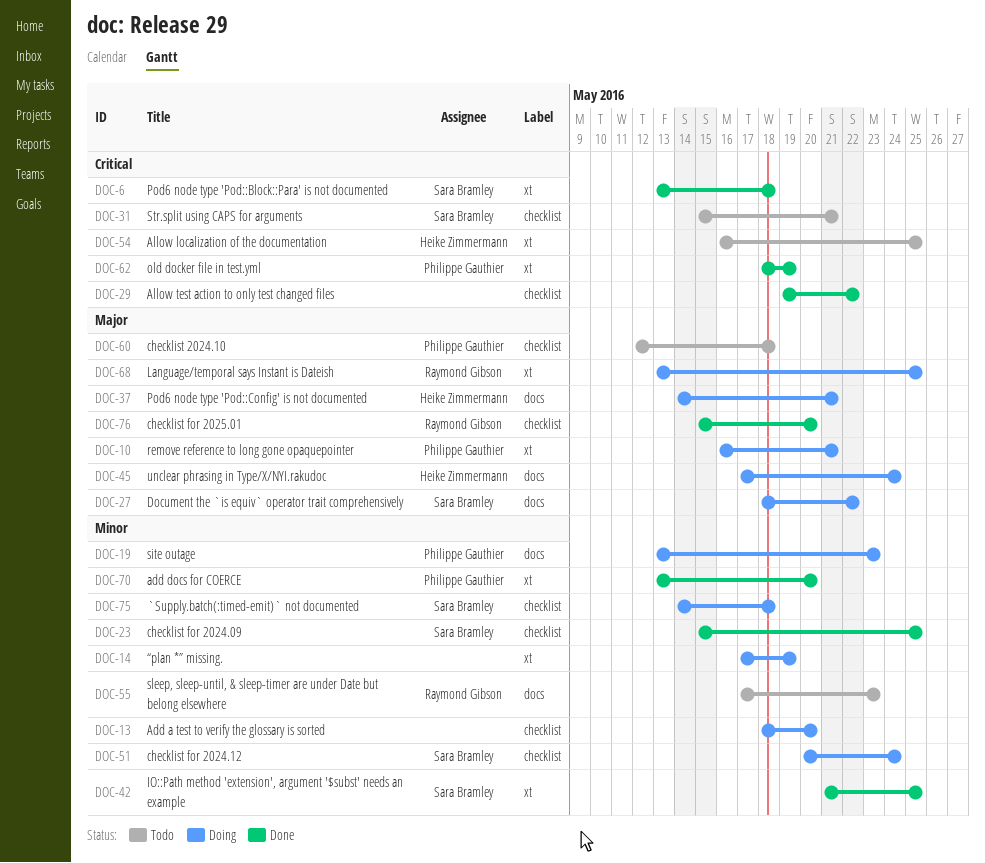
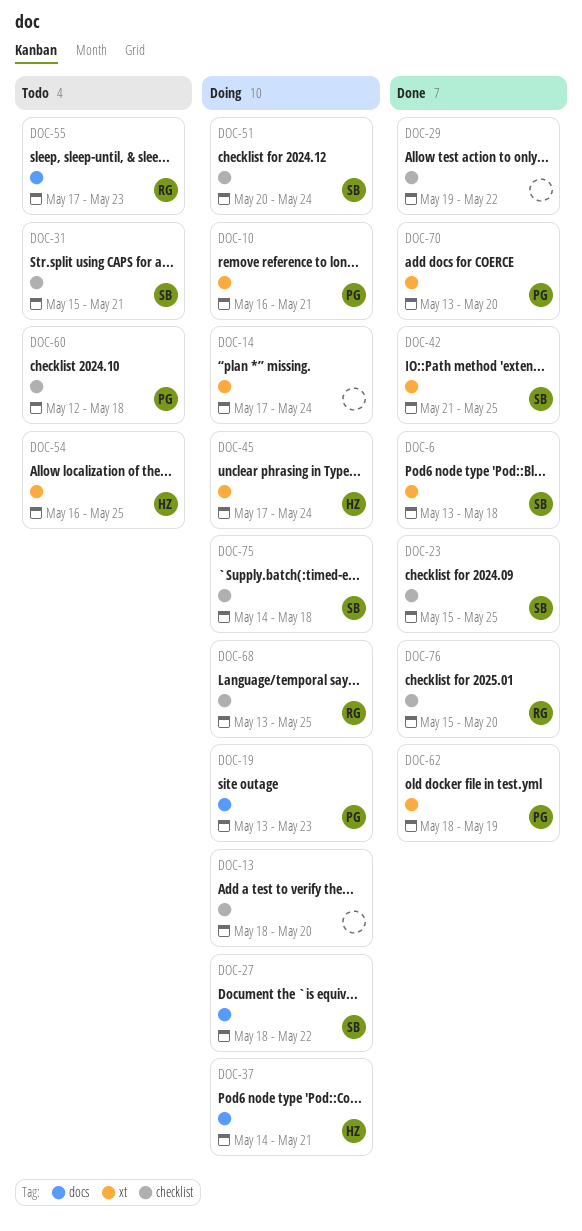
DOC-14, due: May 19 -> May 24
DOC-45, label: docs -> xt
DOC-68, label: xt -> checklist

